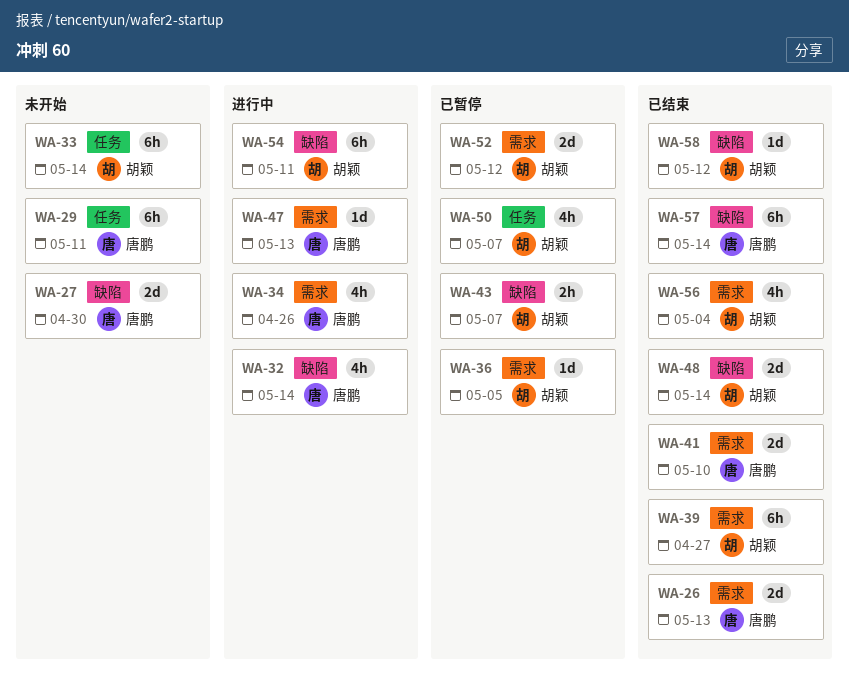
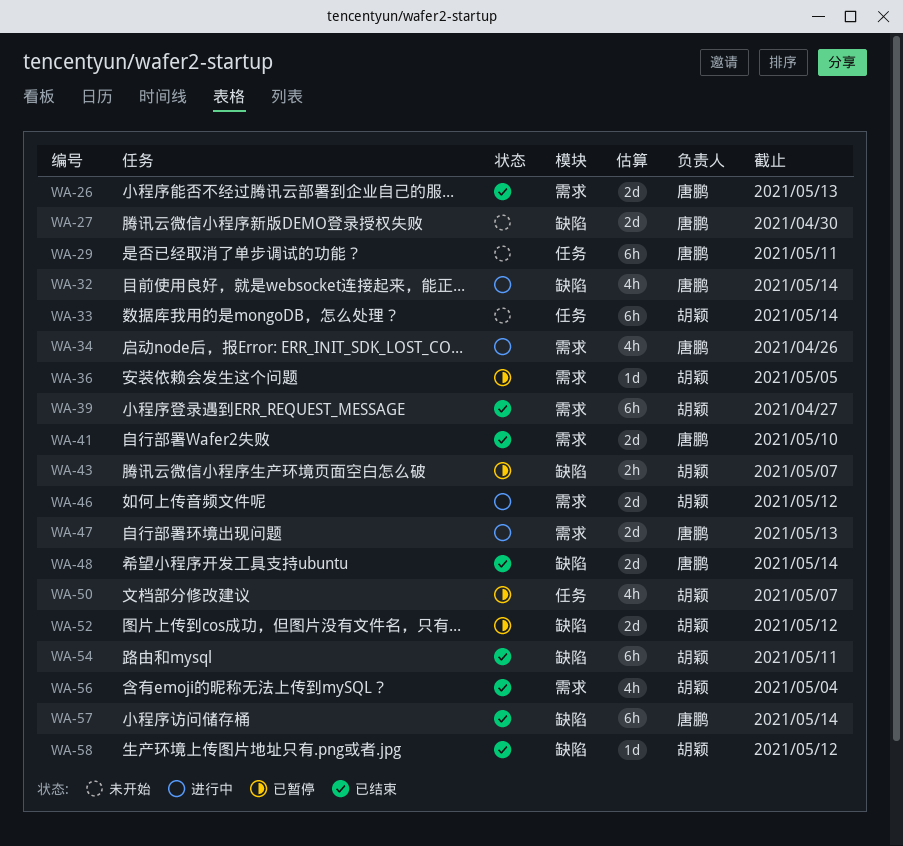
WA-46: none -> present
WA-47, estimate: 1d -> 2d
WA-48, owner: 胡颖 -> 唐鹏
WA-52, label: 需求 -> 缺陷
WA-54, status: 进行中 -> 已结束

